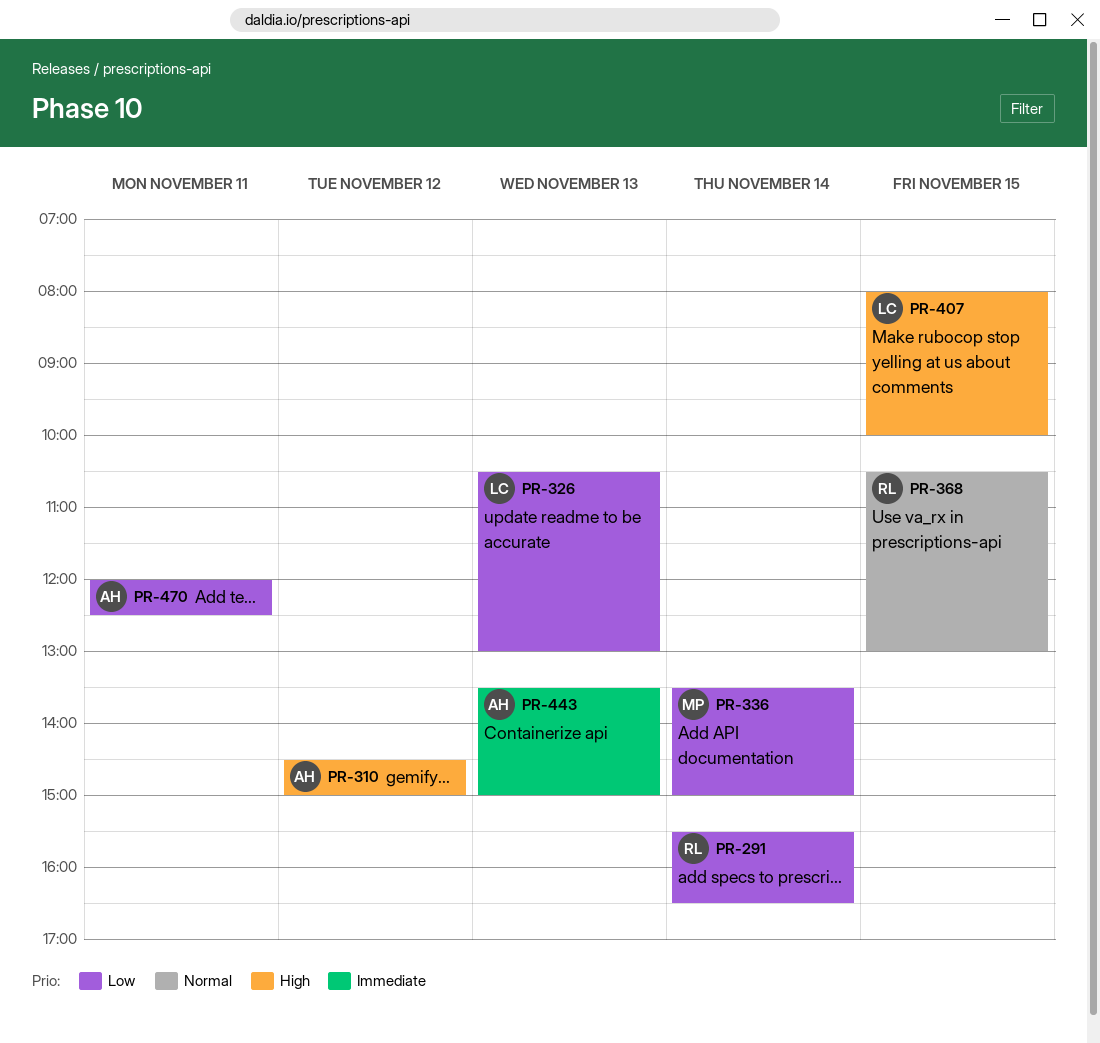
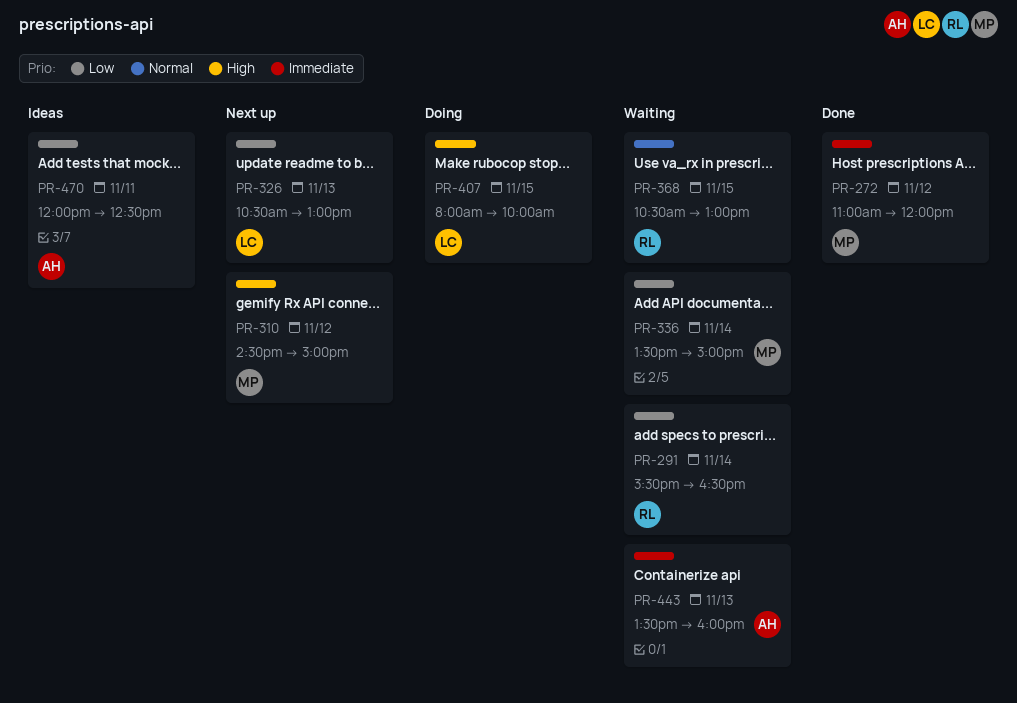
PR-272: none -> present
PR-310, owner: AH -> MP
PR-443, ends: 15:00 -> 16:00

